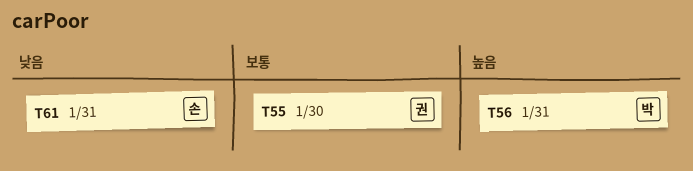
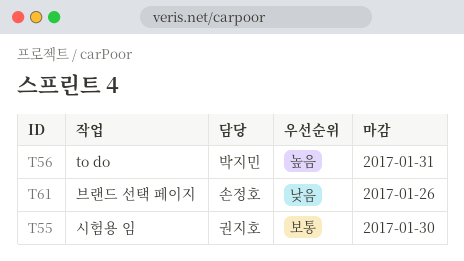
T61, due: Jan 31 -> Jan 26

